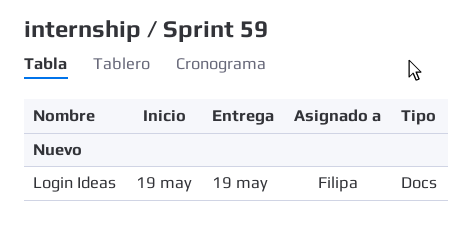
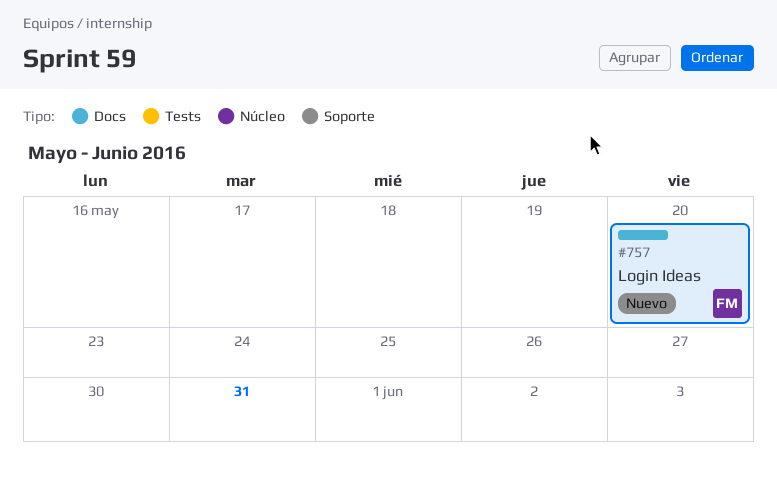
Login Ideas, due: May 19 -> May 20

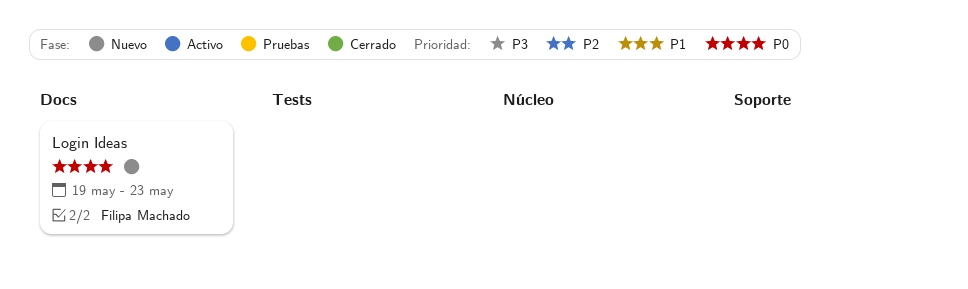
Login Ideas, due: May 20 -> May 23

